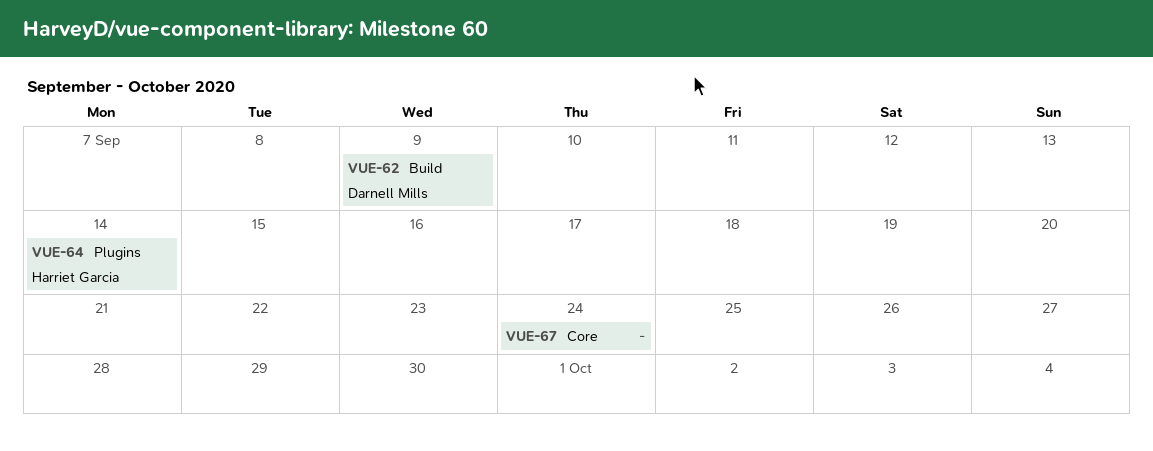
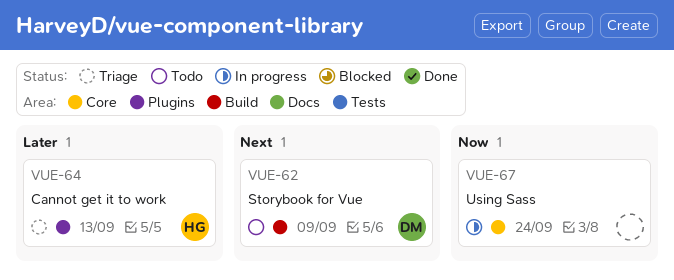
VUE-64, due: Sep 14 -> Sep 13

